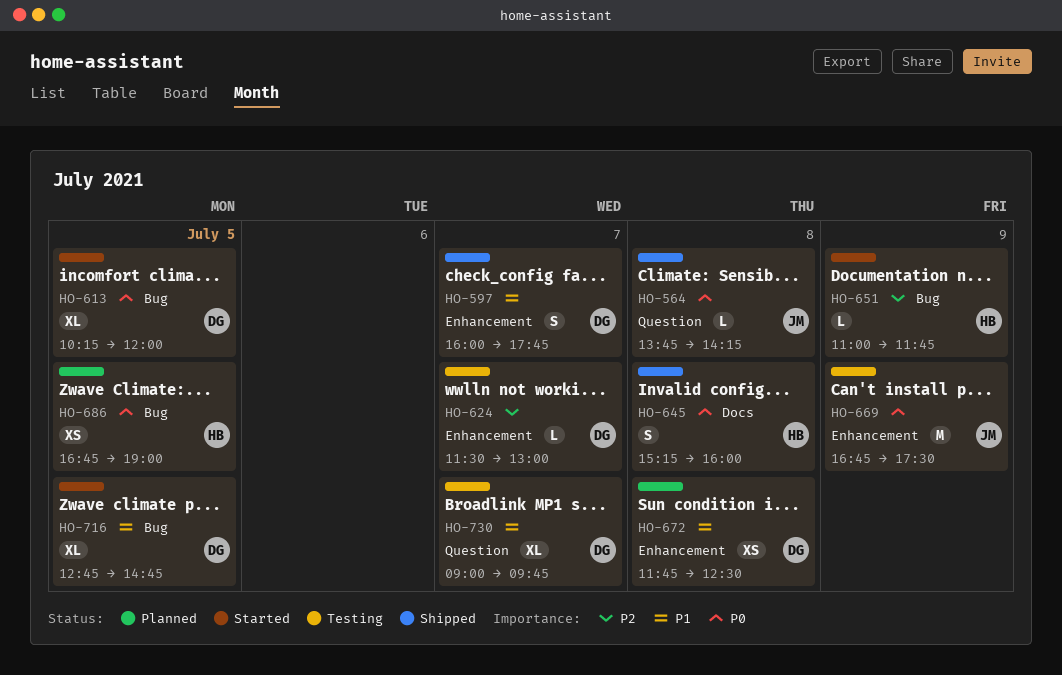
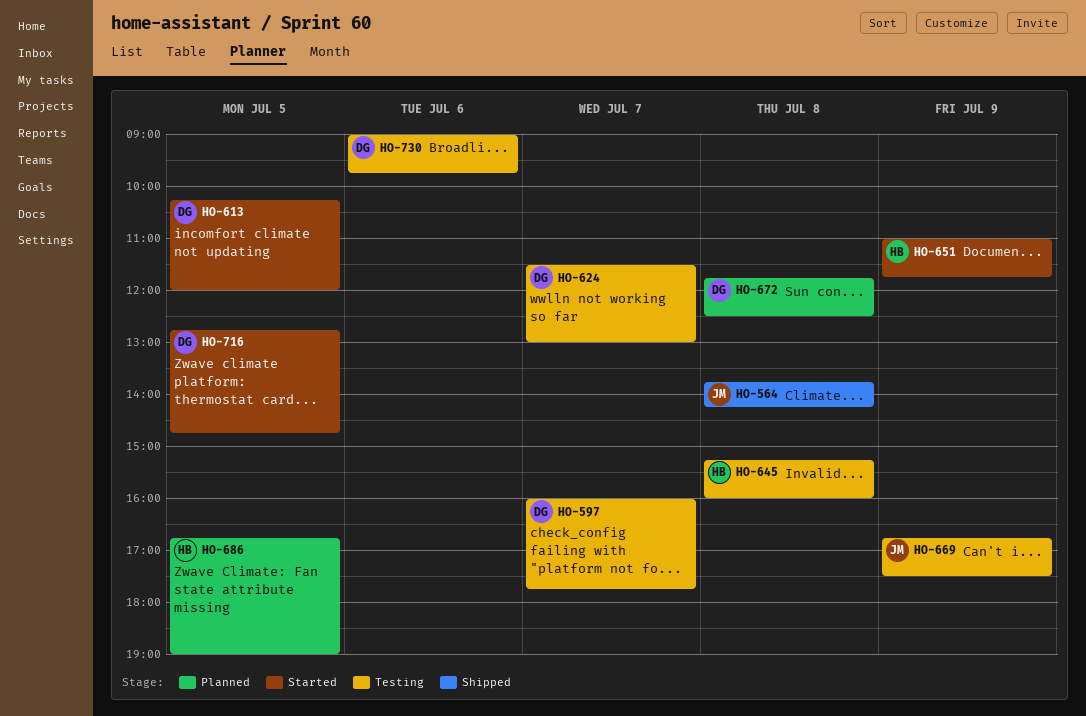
HO-597, status: Shipped -> Testing
HO-645, status: Shipped -> Testing
HO-730, day: Jul 7 -> Jul 6

